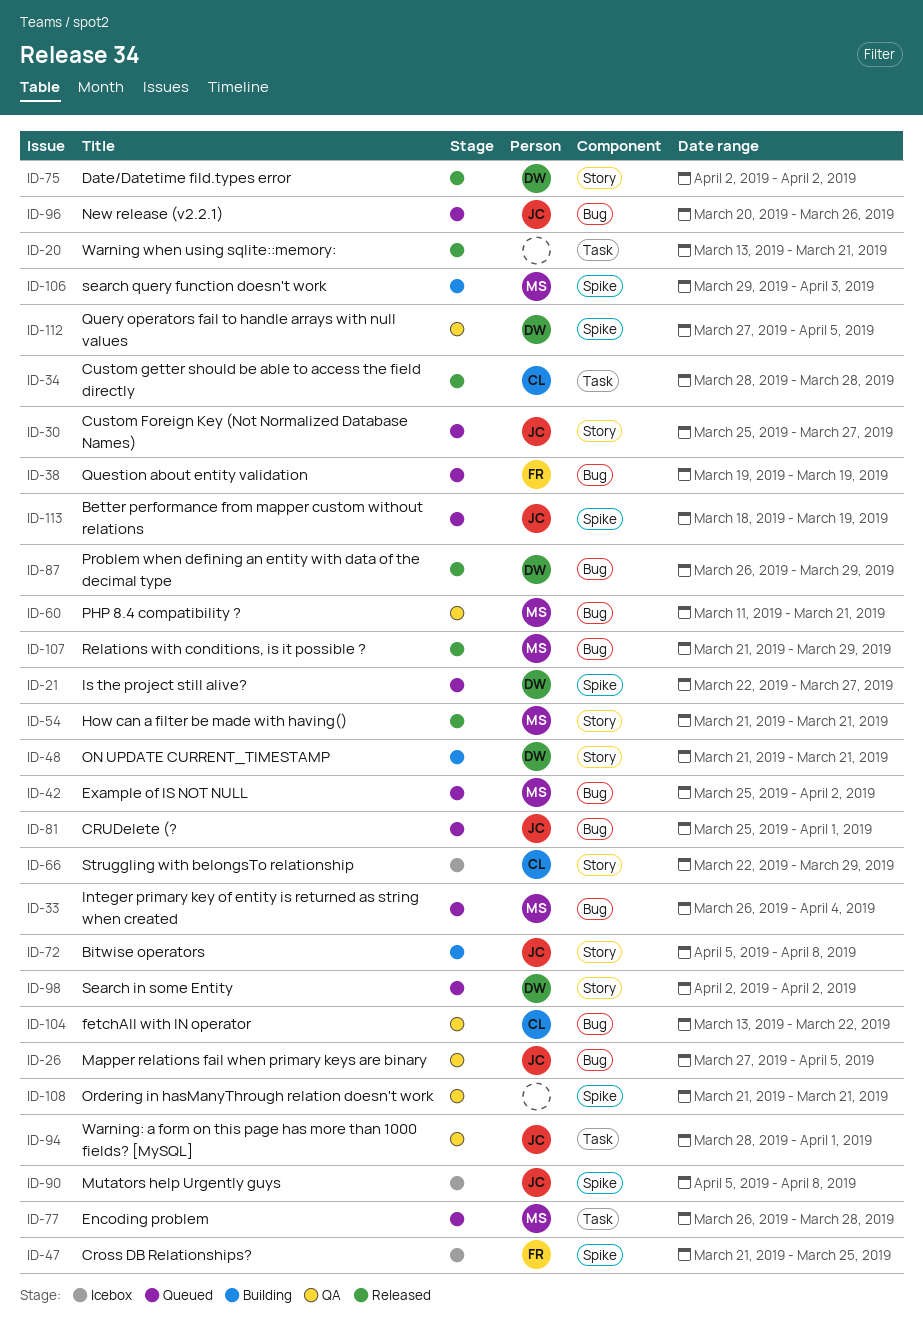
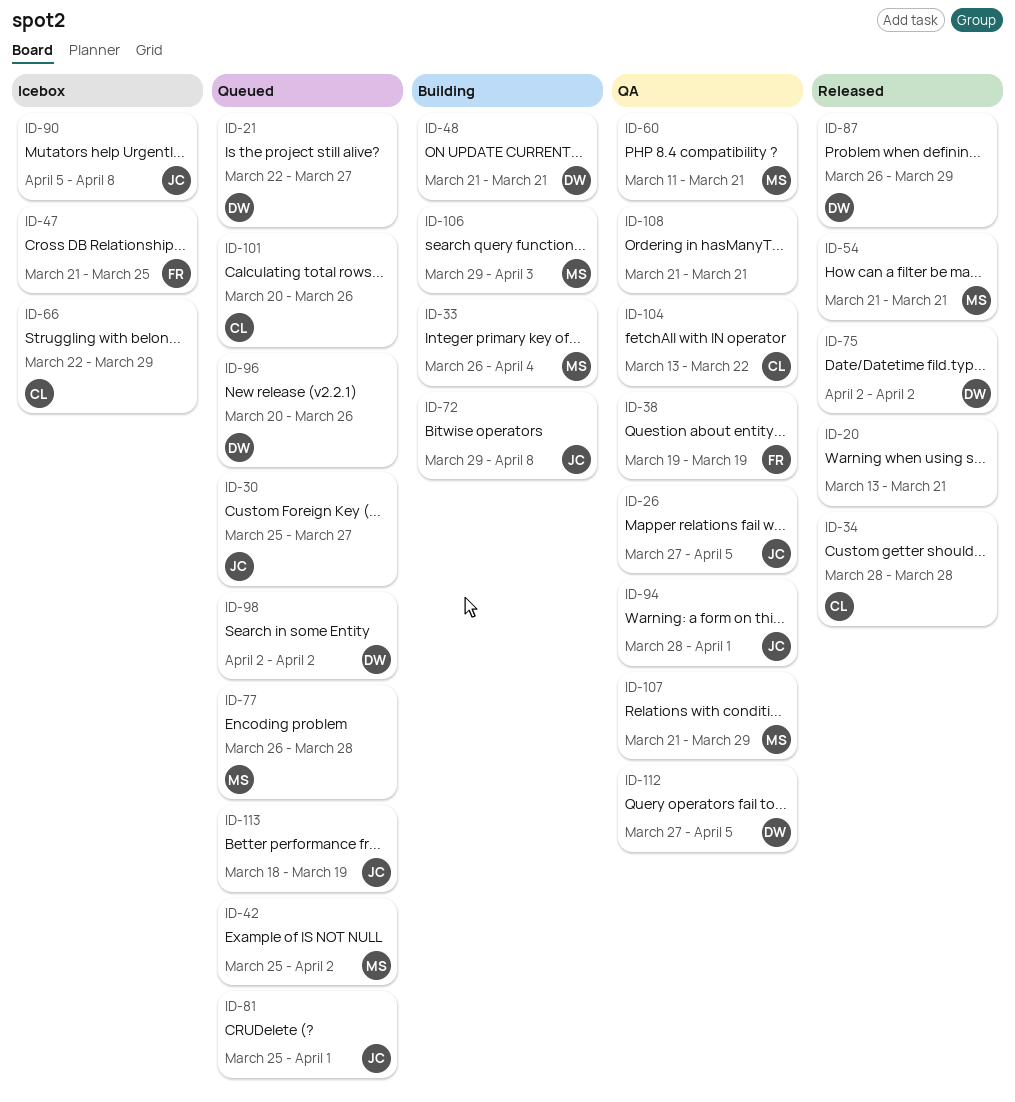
ID-33, status: Queued -> Building
ID-38, status: Queued -> QA
ID-72, start: Apr 5 -> Mar 29
ID-96, owner: JC -> DW
ID-101: none -> present
ID-107, status: Released -> QA

